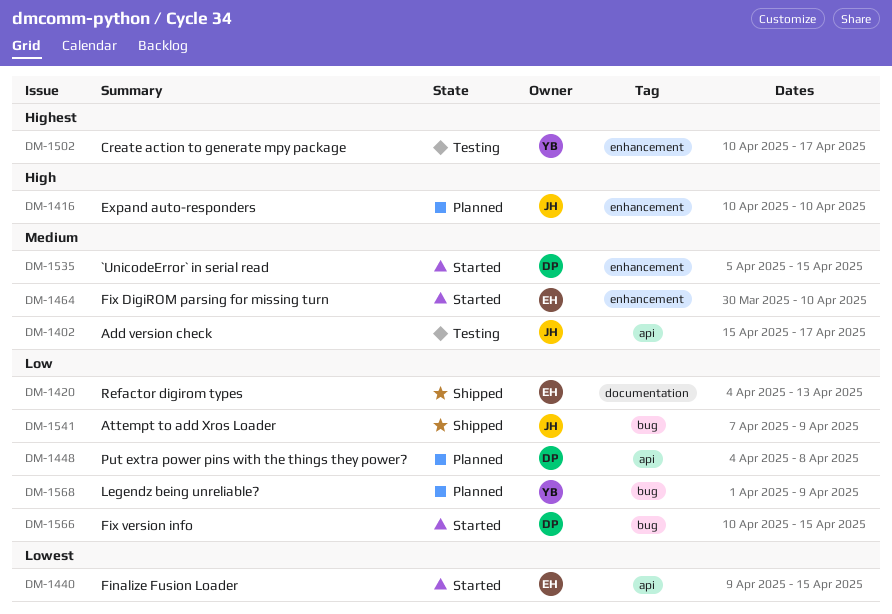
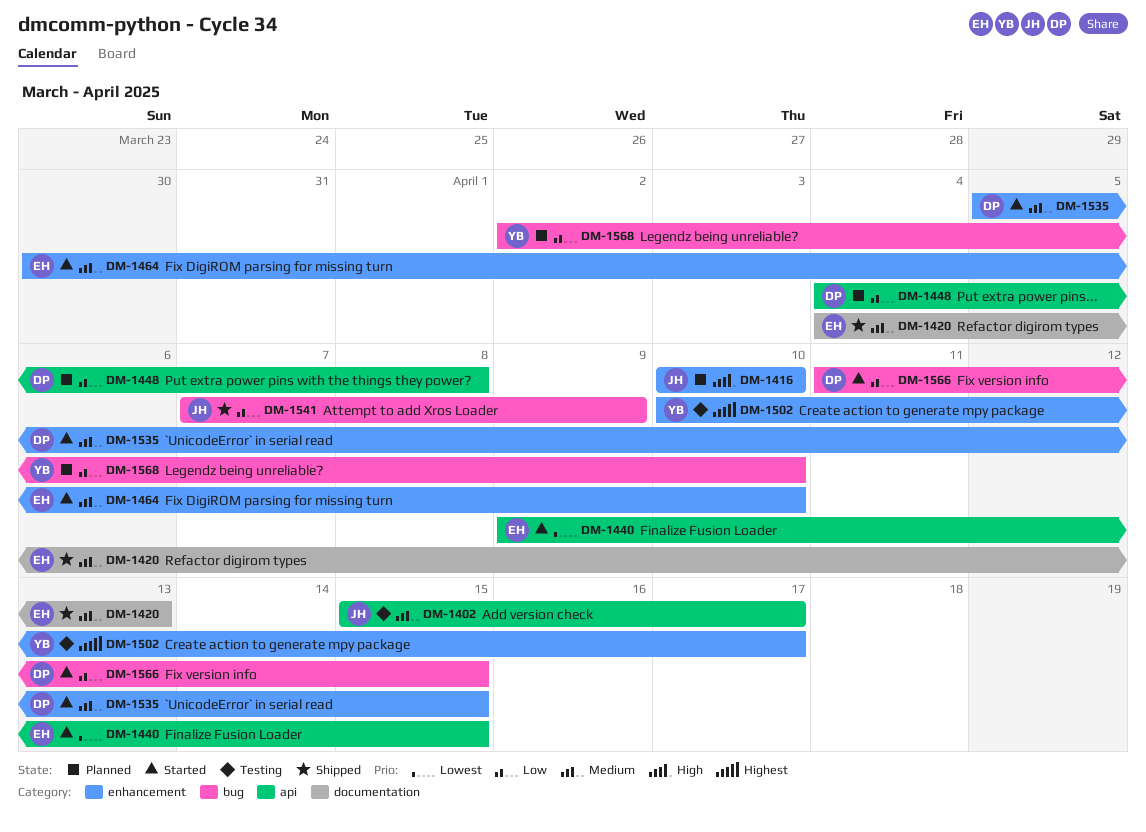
DM-1420, priority: Low -> Medium
DM-1566, start: Apr 10 -> Apr 11
DM-1568, start: Apr 1 -> Apr 2
DM-1568, due: Apr 9 -> Apr 10

